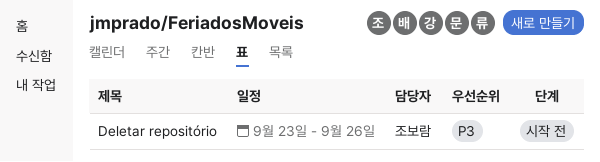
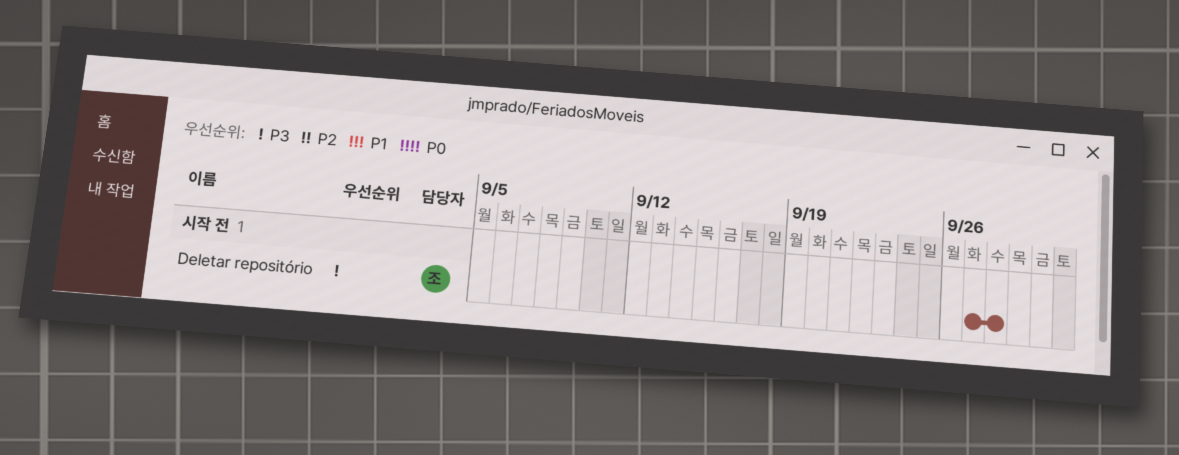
Deletar repositório, start: Sep 23 -> Sep 27
Deletar repositório, due: Sep 26 -> Sep 28

